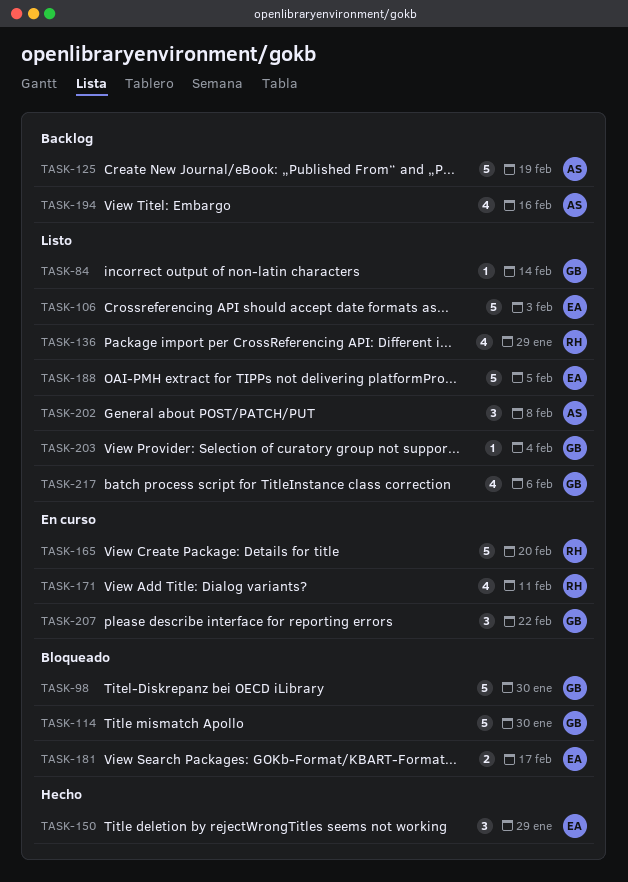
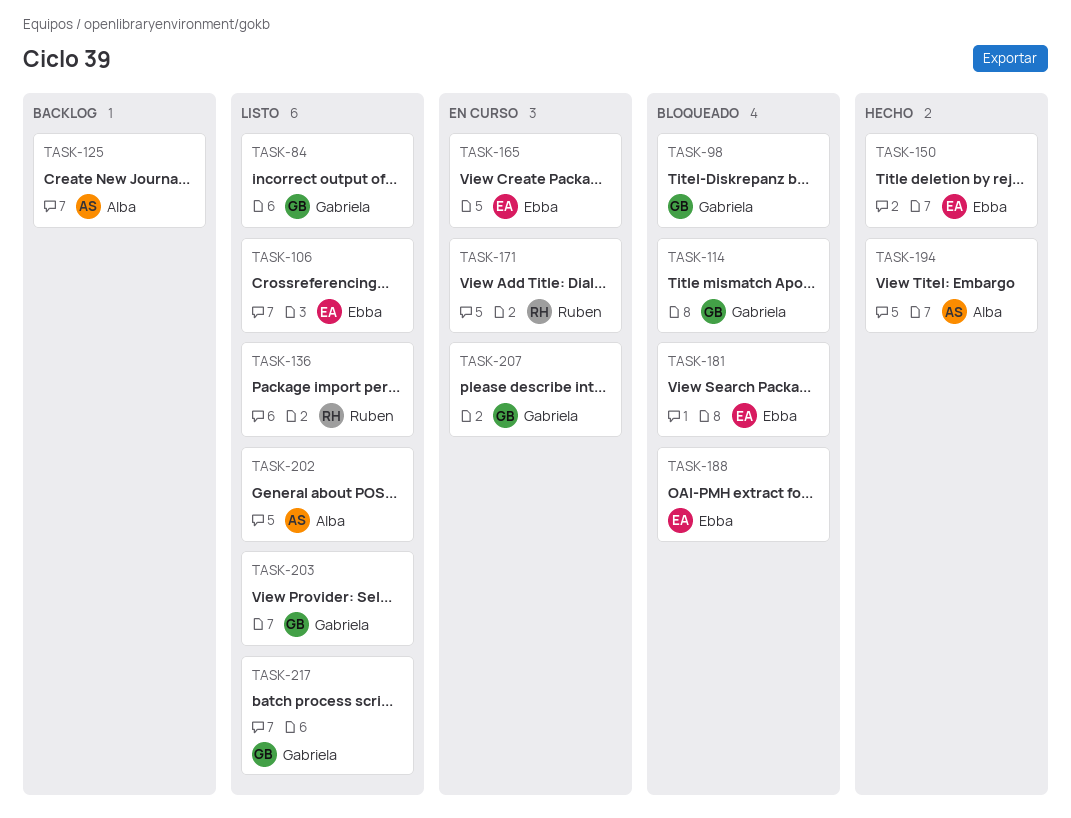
TASK-165, owner: Ruben -> Ebba
TASK-188, status: Listo -> Bloqueado
TASK-194, status: Backlog -> Hecho

